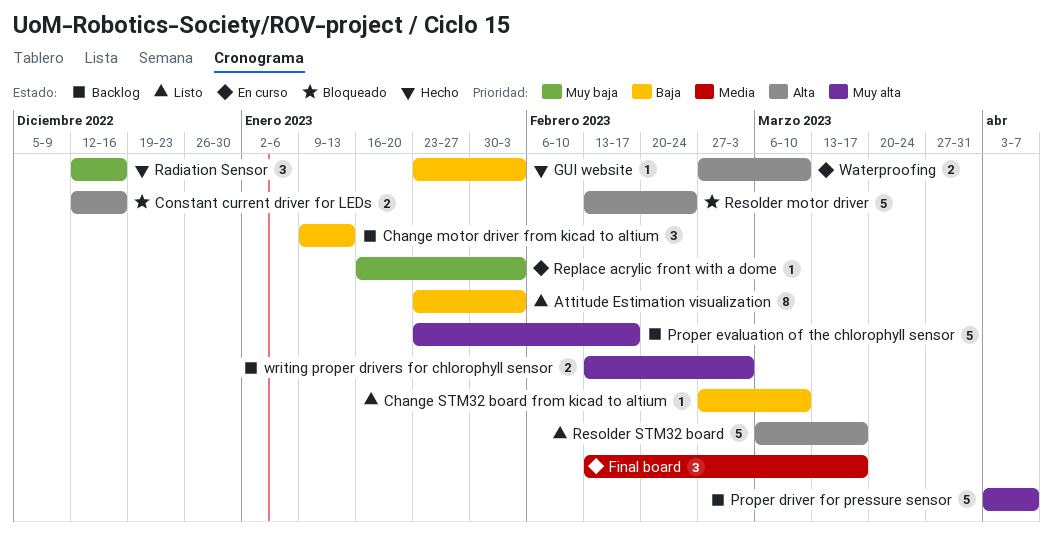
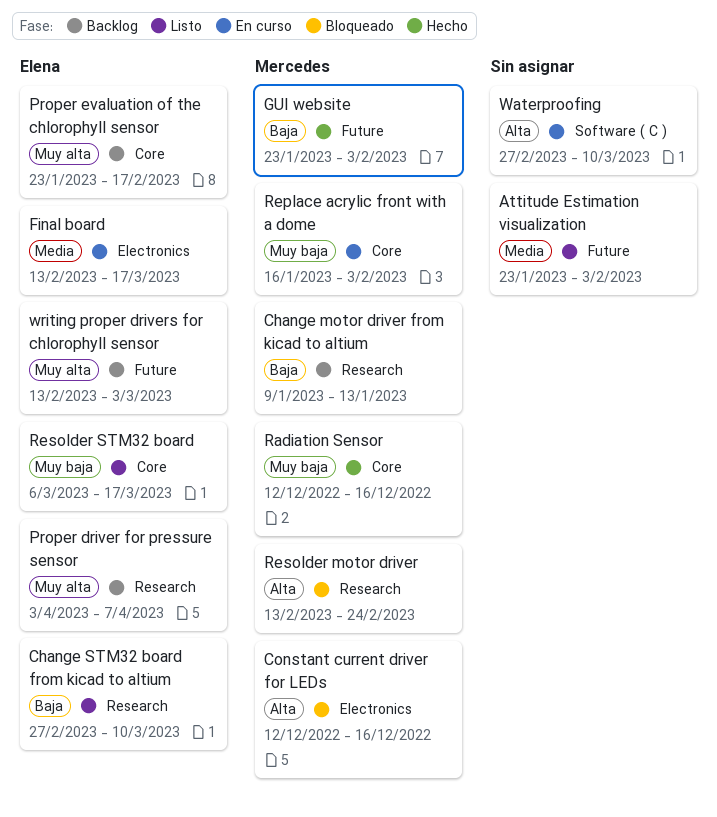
Attitude Estimation visualization, priority: Baja -> Media
Resolder STM32 board, priority: Alta -> Muy baja

